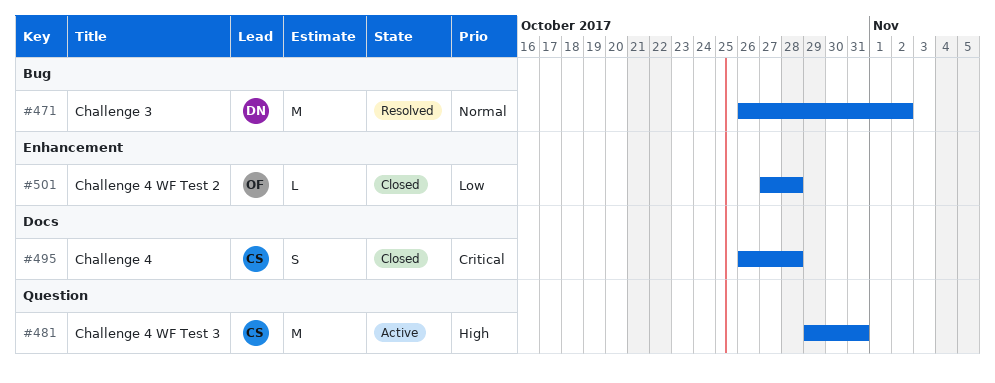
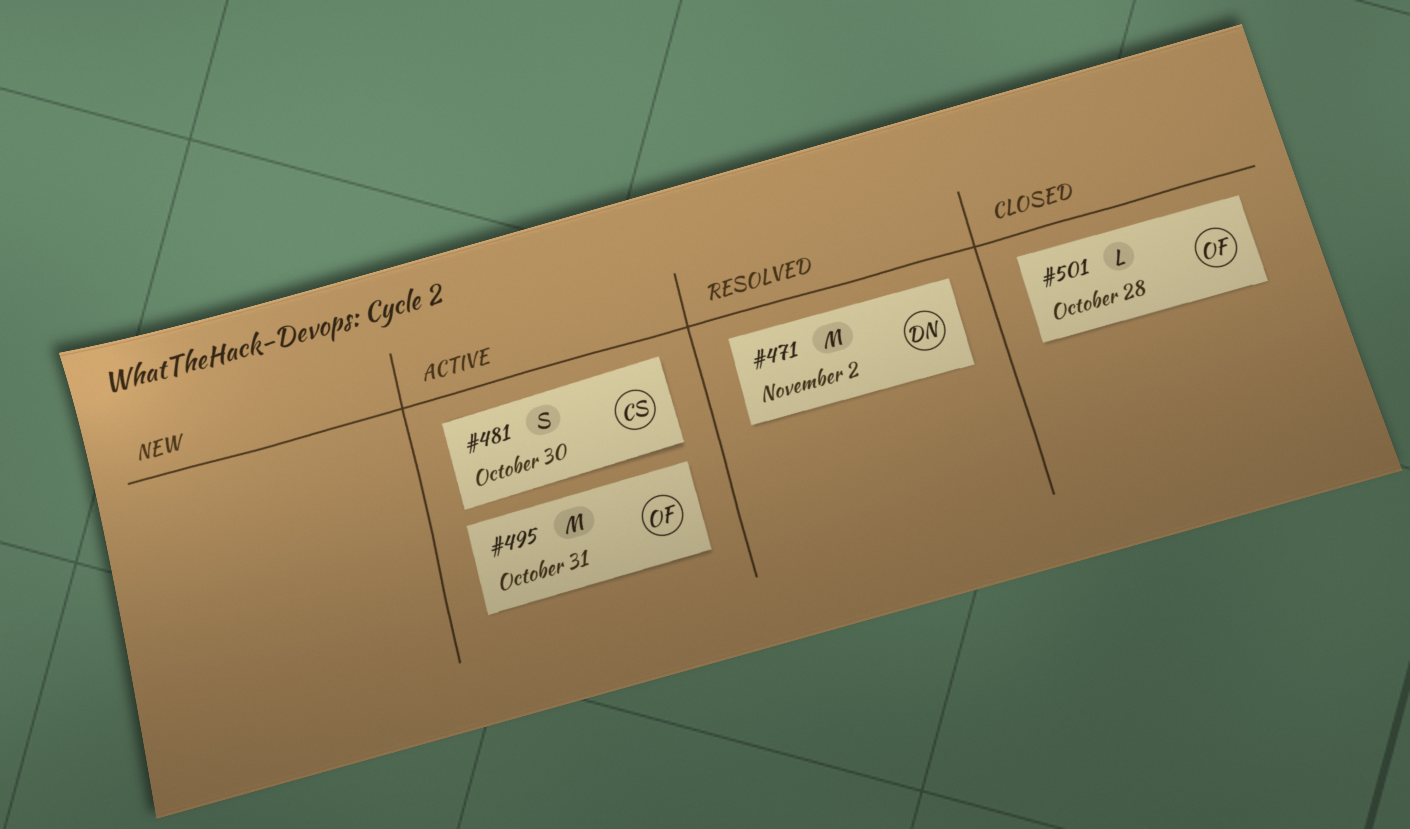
#481, estimate: M -> S
#481, due: Oct 31 -> Oct 30
#495, status: Closed -> Active
#495, owner: CS -> OF
#495, estimate: S -> M
#495, due: Oct 28 -> Oct 31

